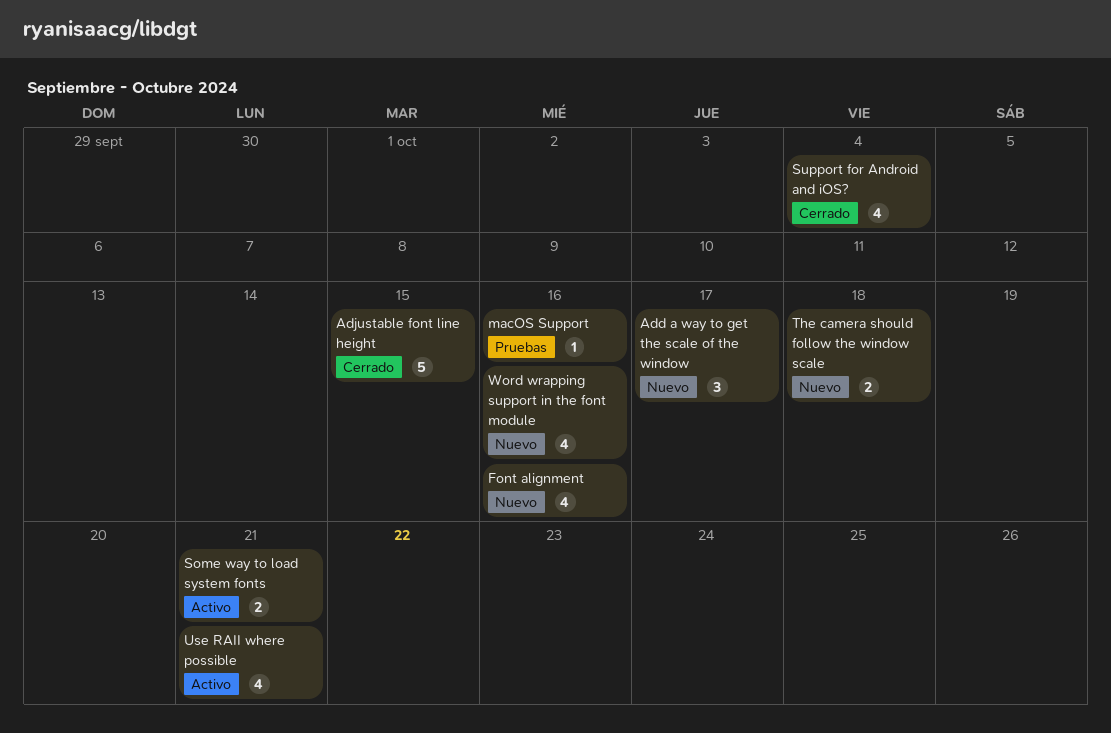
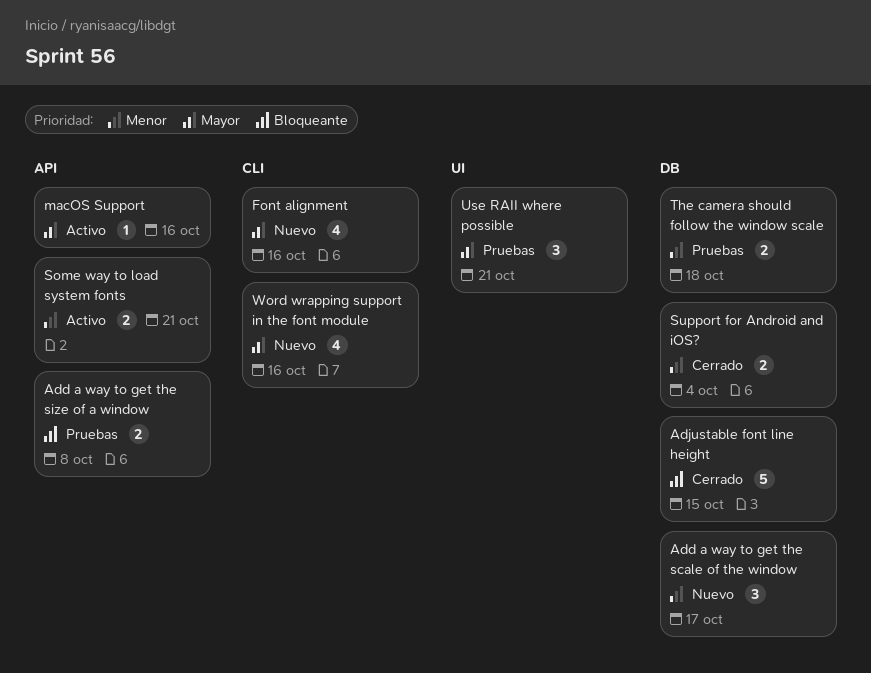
Add a way to get the size of a window: none -> present
macOS Support, status: Pruebas -> Activo
Support for Android and iOS?, estimate: 4 -> 2
The camera should follow the window scale, status: Nuevo -> Pruebas
Use RAII where possible, status: Activo -> Pruebas
Use RAII where possible, estimate: 4 -> 3

